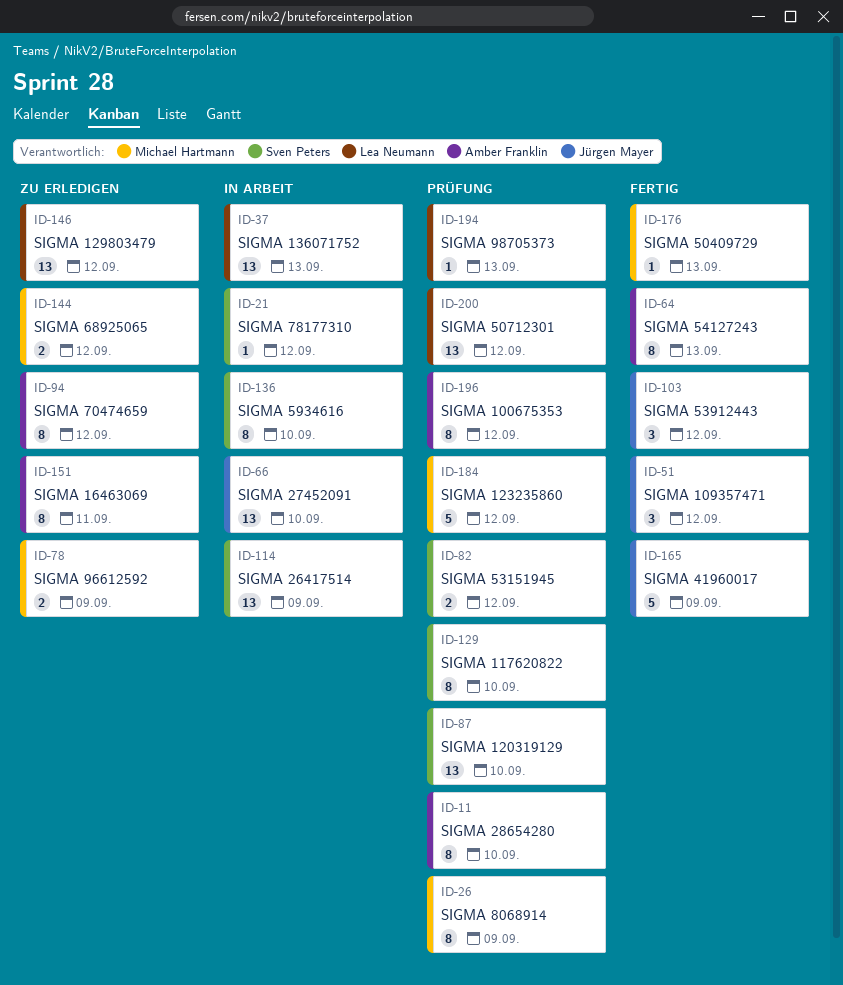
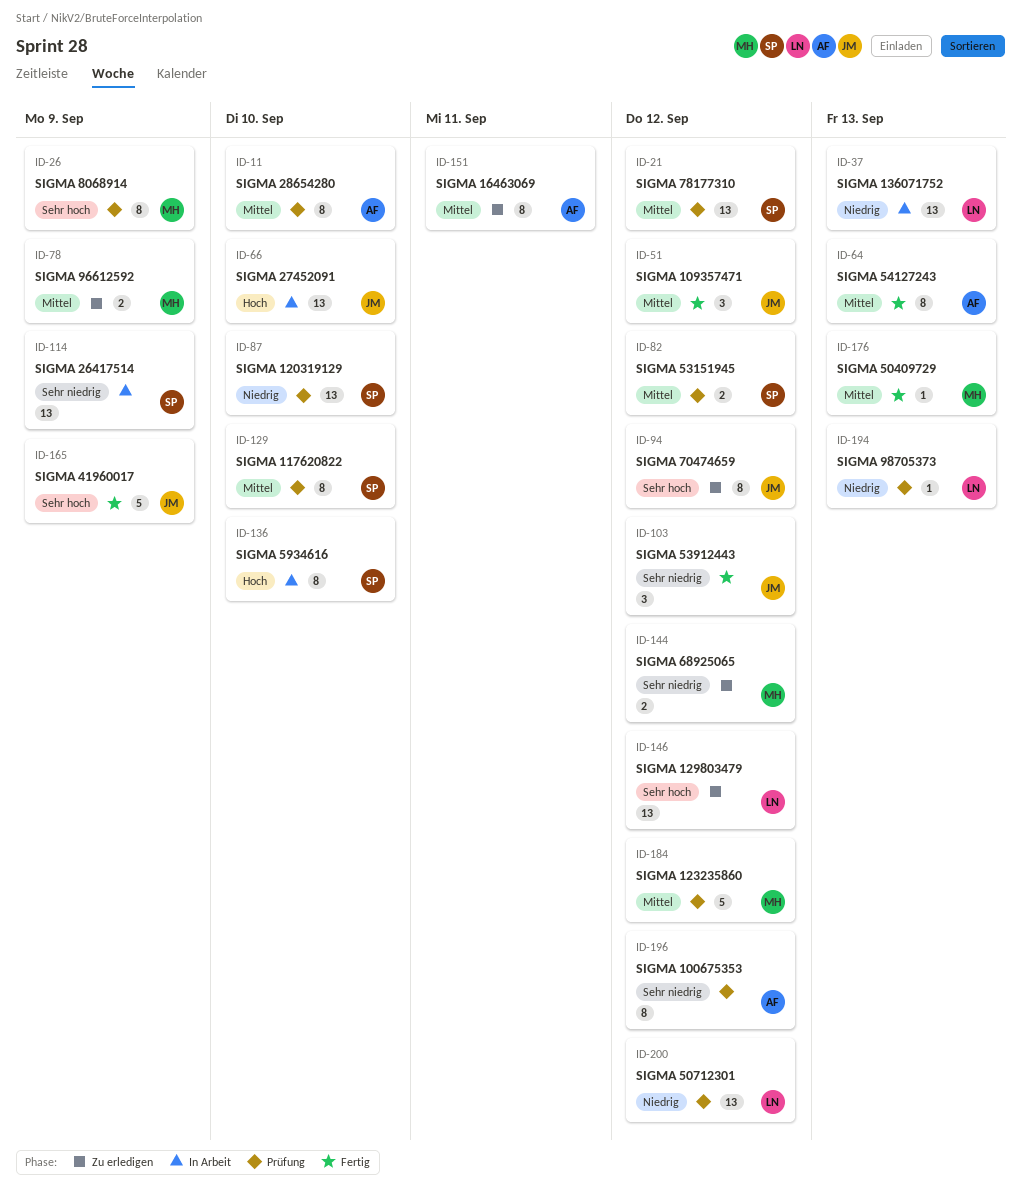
ID-21, status: In Arbeit -> Prüfung
ID-21, estimate: 1 -> 13
ID-94, owner: Amber Franklin -> Jürgen Mayer

